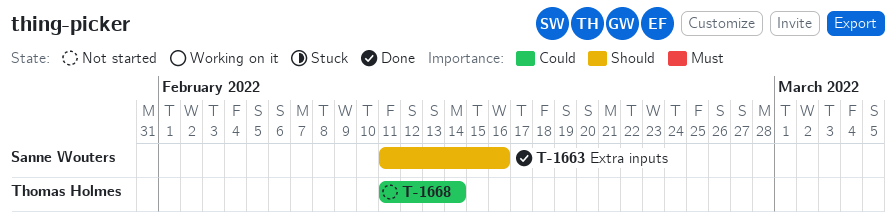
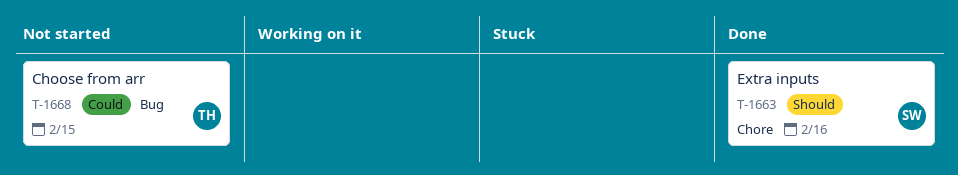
T-1668, due: Feb 14 -> Feb 15

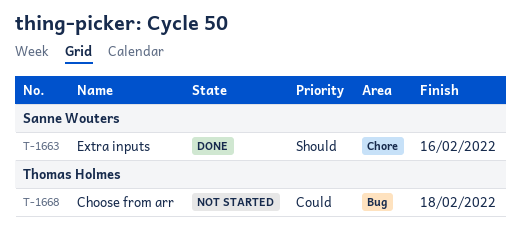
T-1668, due: Feb 15 -> Feb 18

